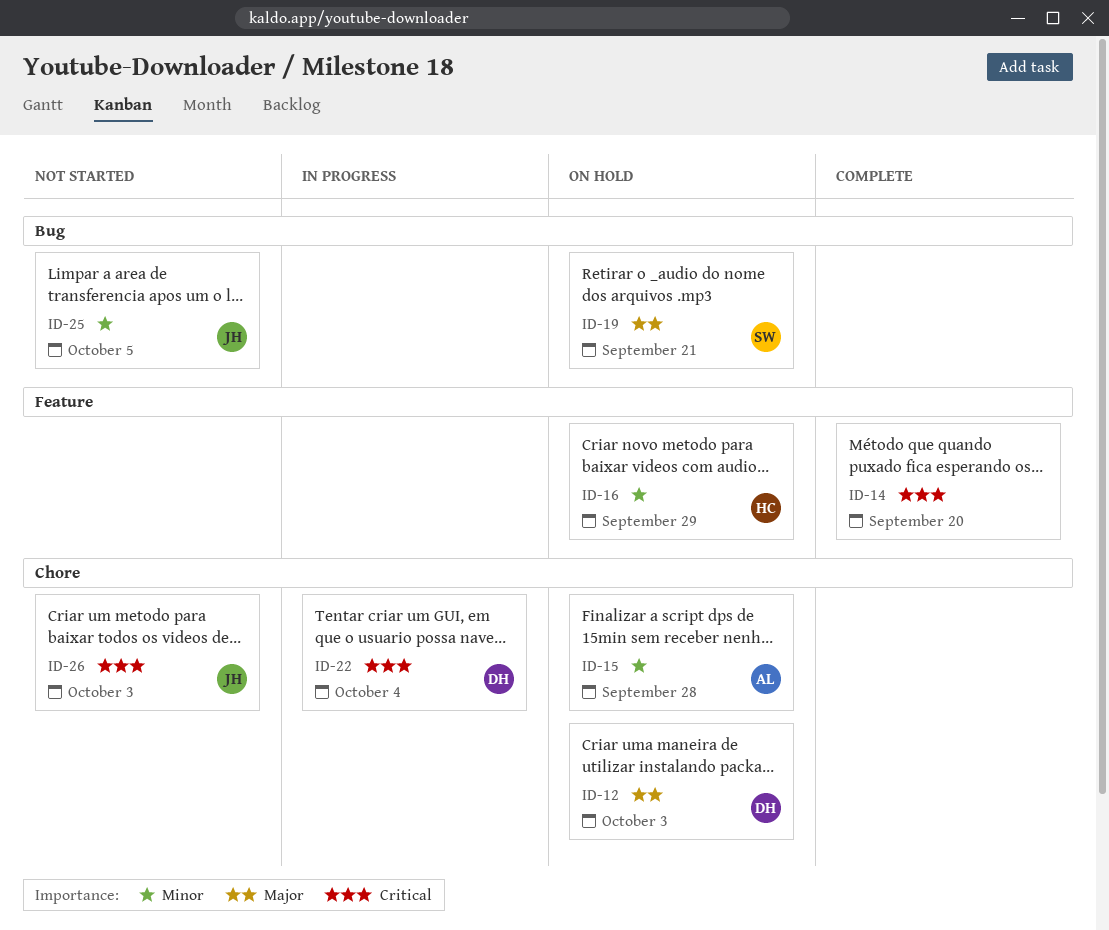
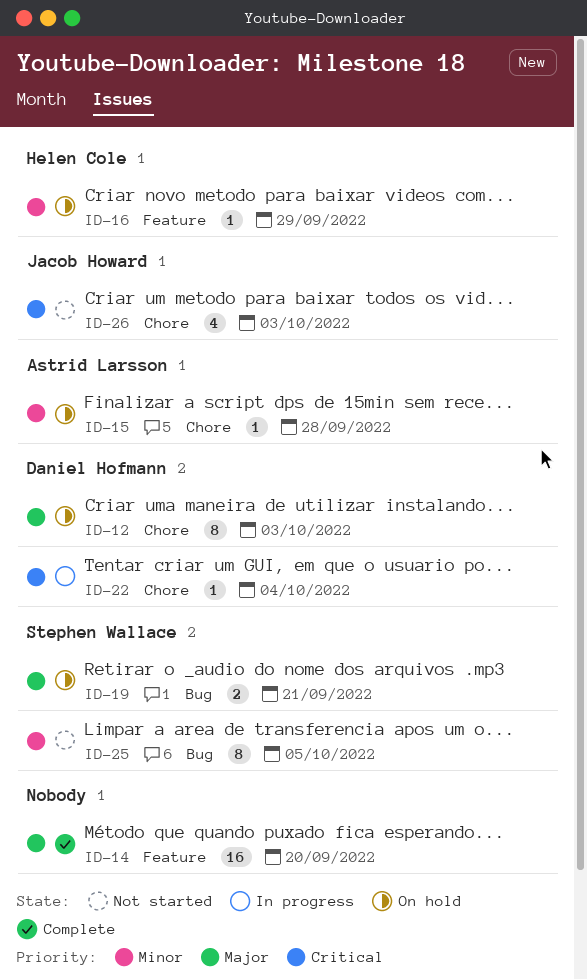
ID-14, priority: Critical -> Major
ID-25, owner: Jacob Howard -> Stephen Wallace

